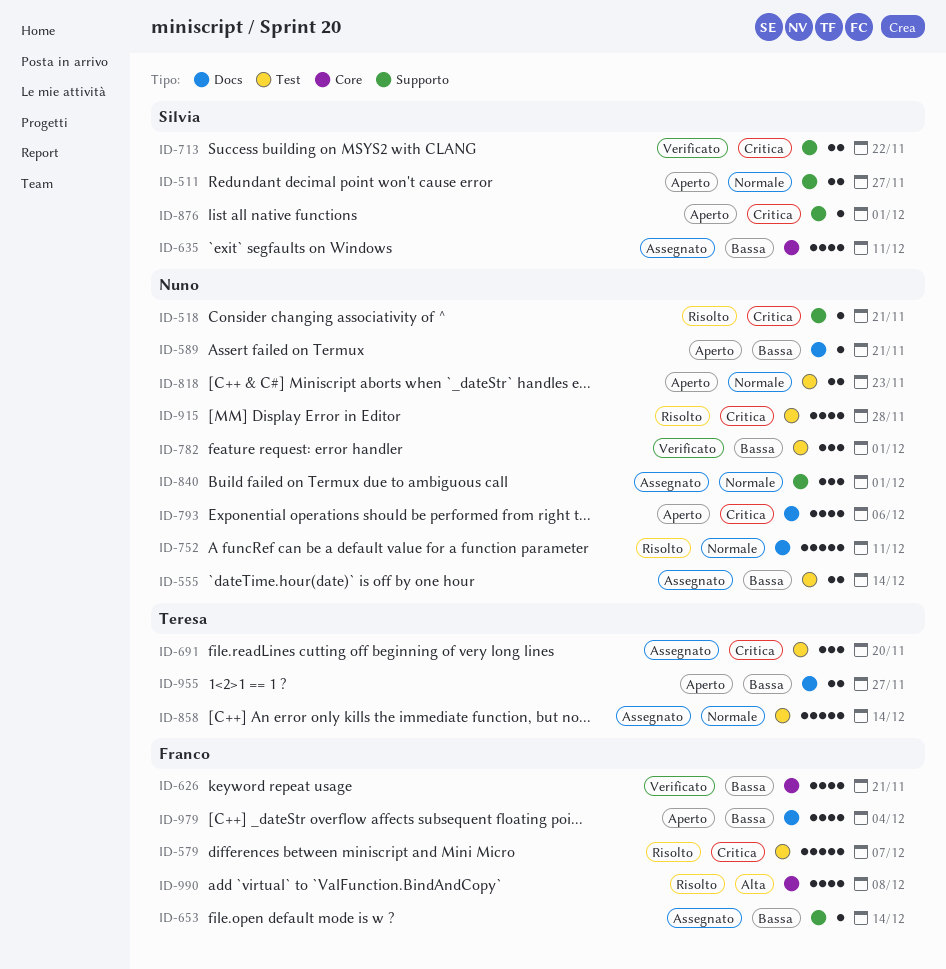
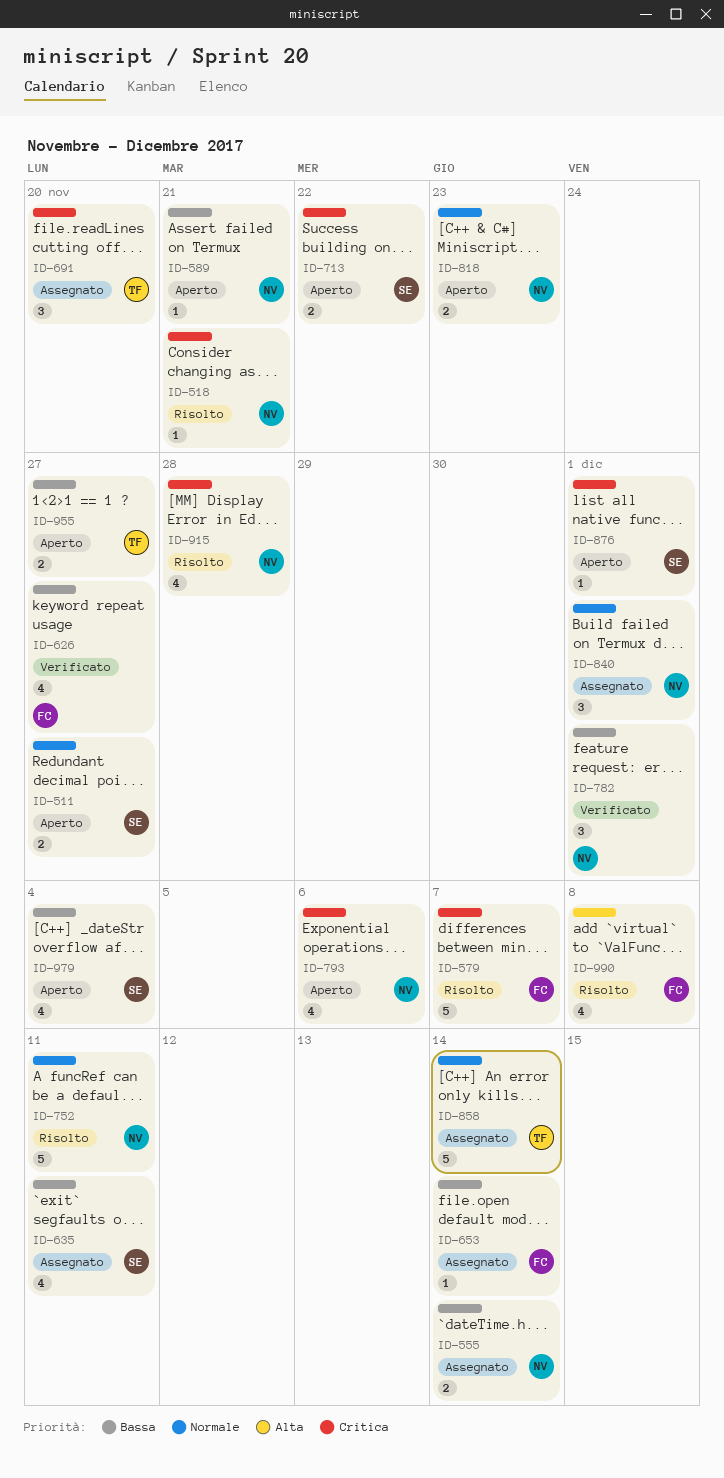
ID-626, due: Nov 21 -> Nov 27
ID-713, status: Verificato -> Aperto
ID-979, owner: Franco -> Silvia

